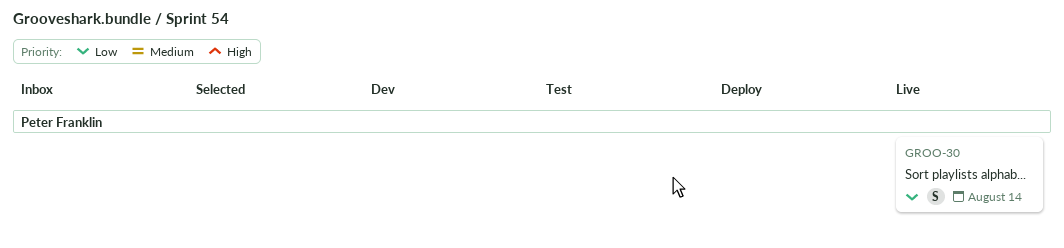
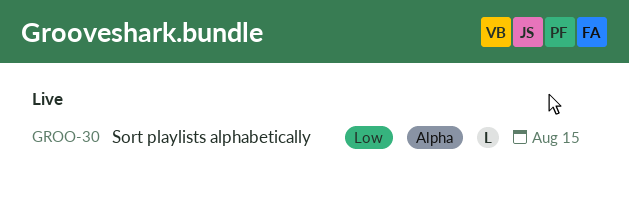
GROO-30, estimate: S -> L
GROO-30, due: Aug 14 -> Aug 15

